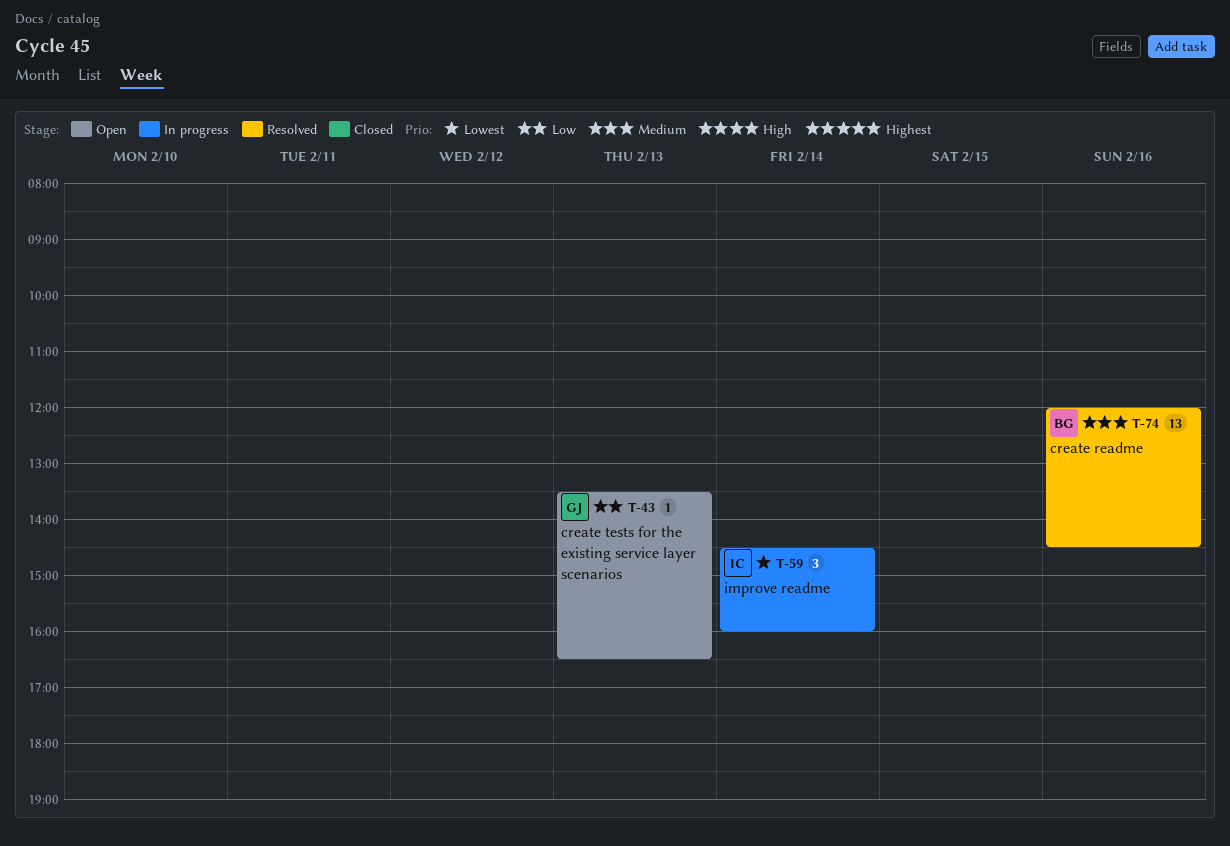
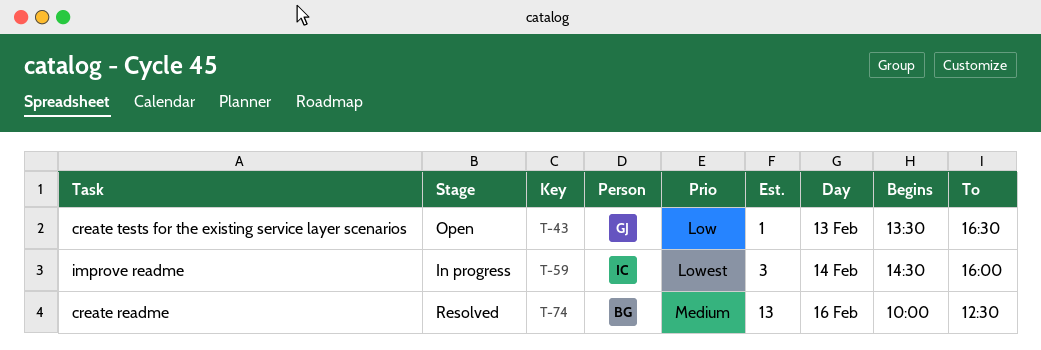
T-74, begins: 12:00 -> 10:00
T-74, ends: 14:30 -> 12:30

